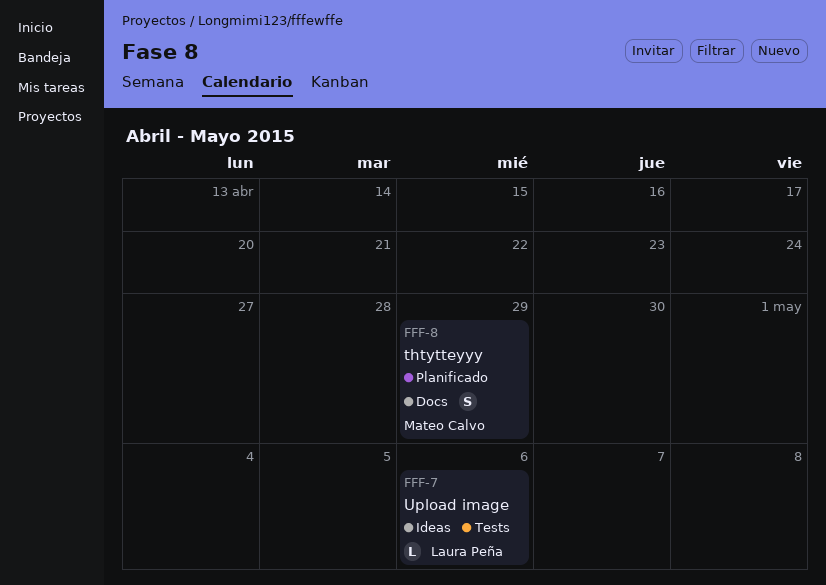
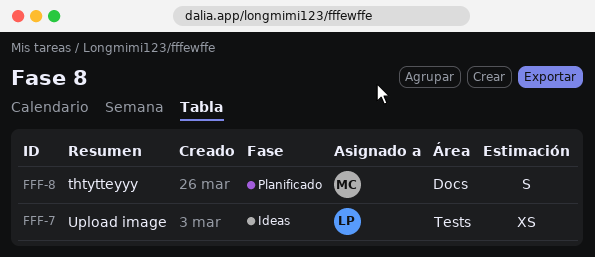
FFF-7, estimate: L -> XS

